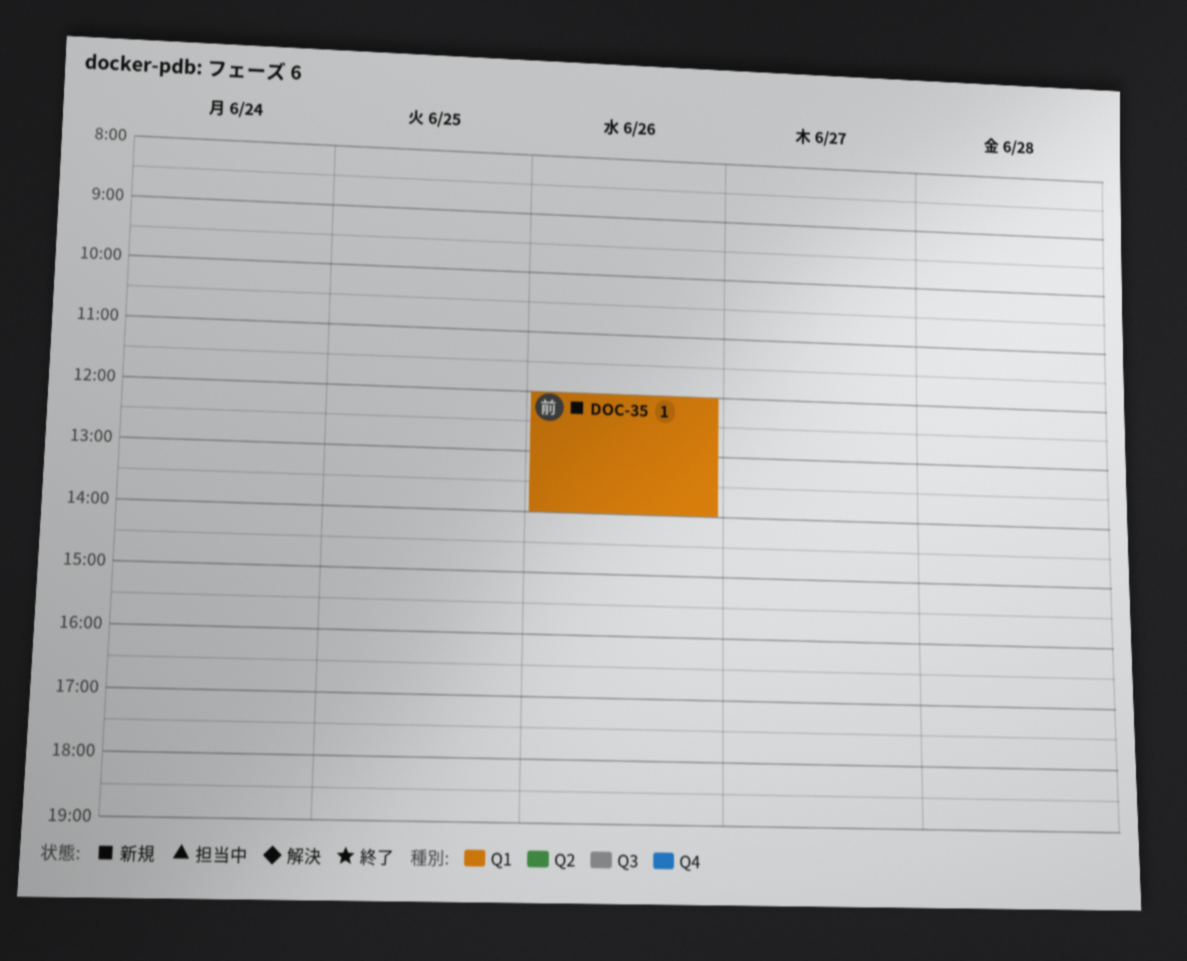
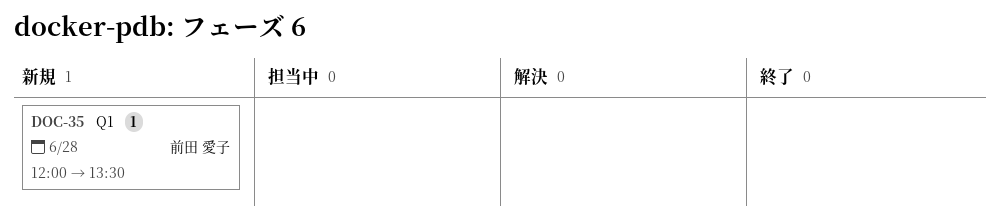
DOC-35, day: Jun 26 -> Jun 28
DOC-35, ends: 14:00 -> 13:30

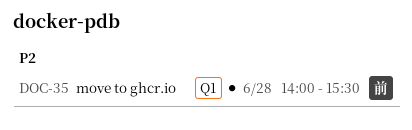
DOC-35, begins: 12:00 -> 14:00
DOC-35, ends: 13:30 -> 15:30

